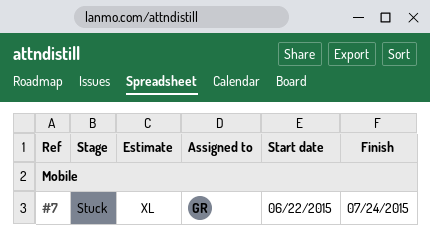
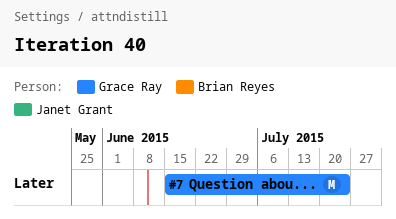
#7, estimate: XL -> M
#7, start: Jun 22 -> Jun 15

